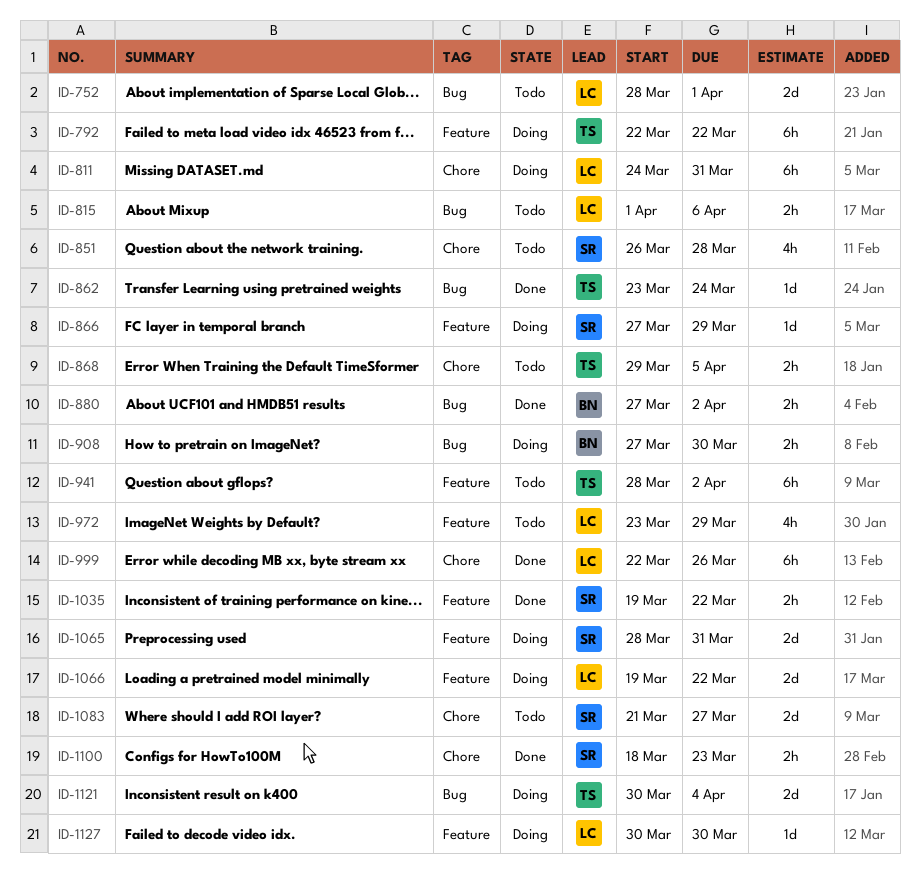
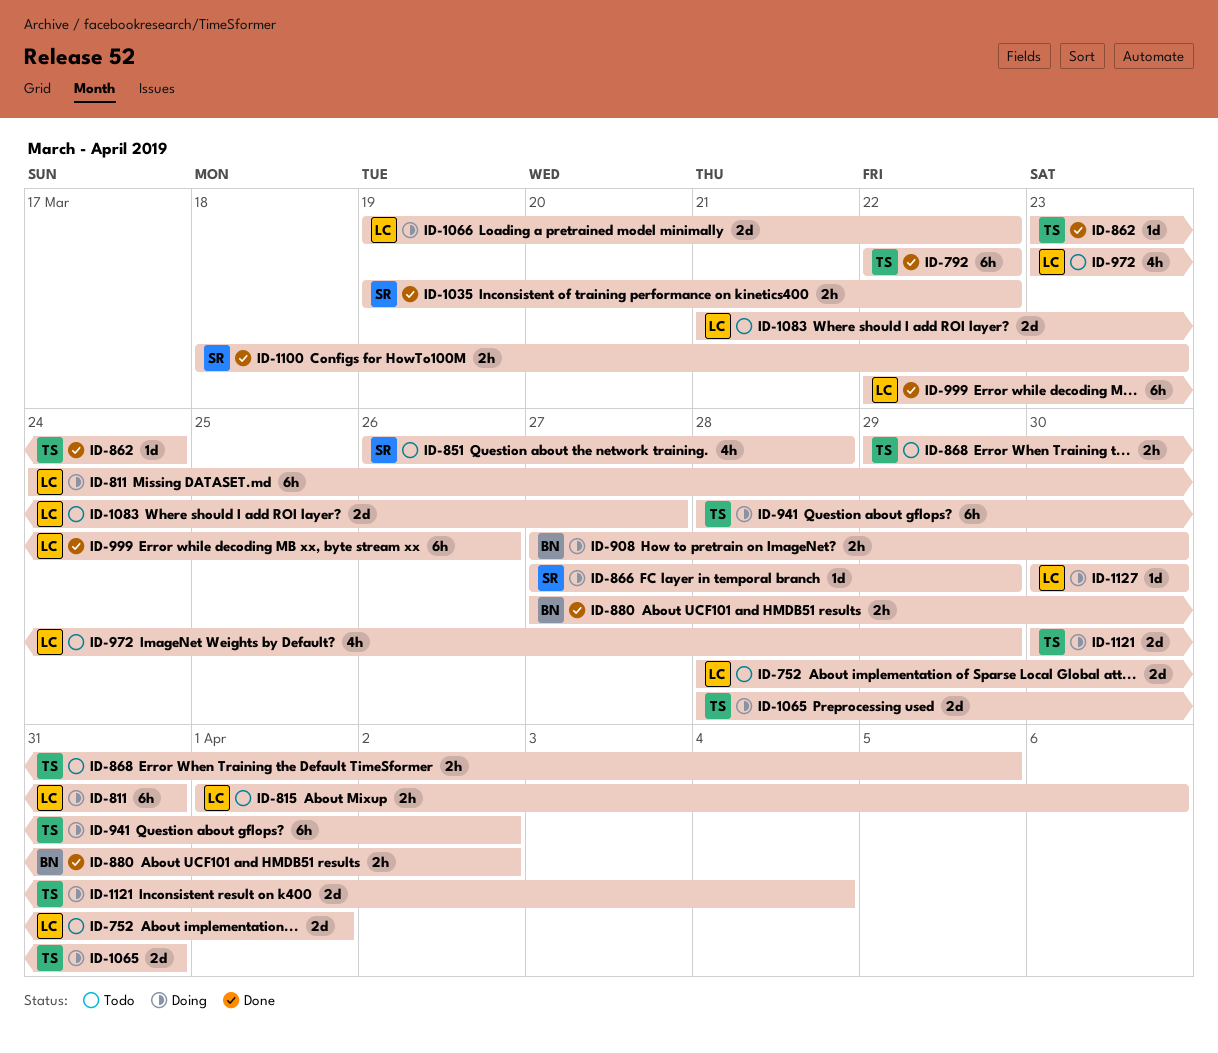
ID-792, status: Doing -> Done
ID-941, status: Todo -> Doing
ID-1065, owner: SR -> TS
ID-1083, owner: SR -> LC

